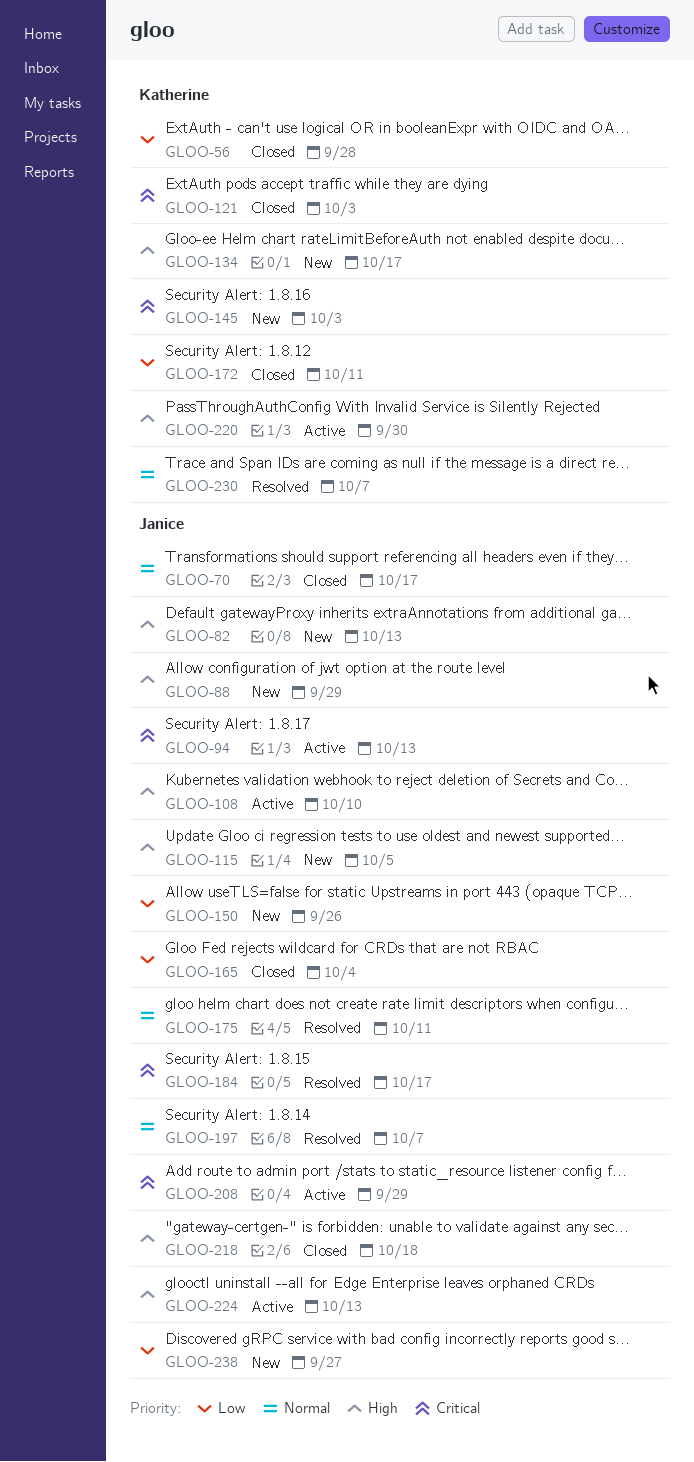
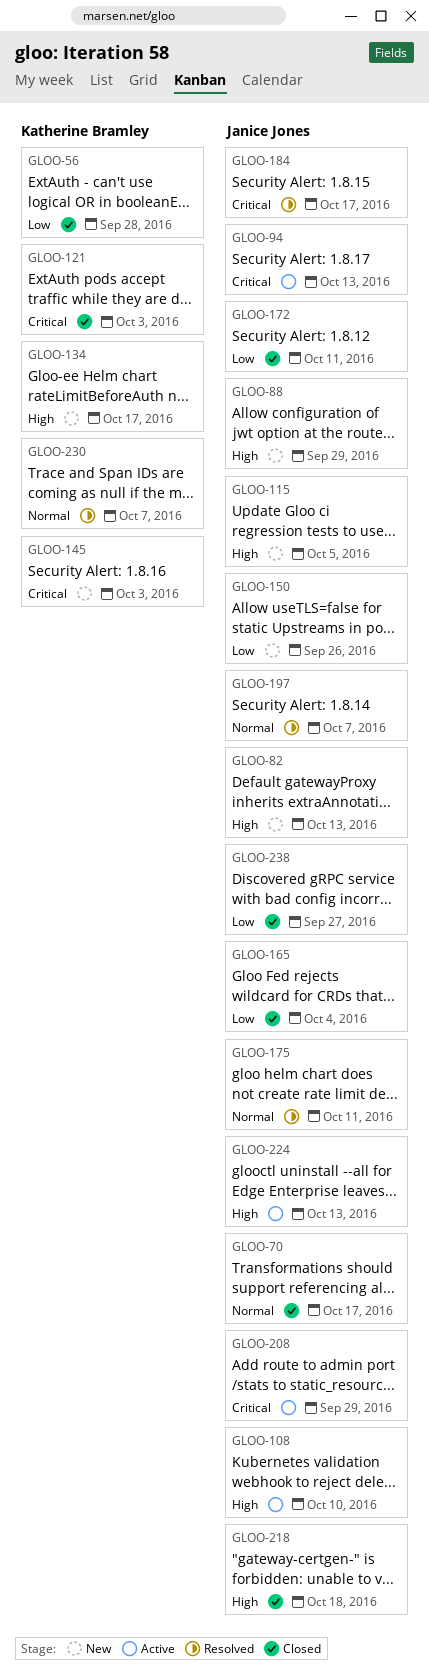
GLOO-172, owner: Katherine Bramley -> Janice Jones
GLOO-220: present -> none
GLOO-238, status: New -> Closed

